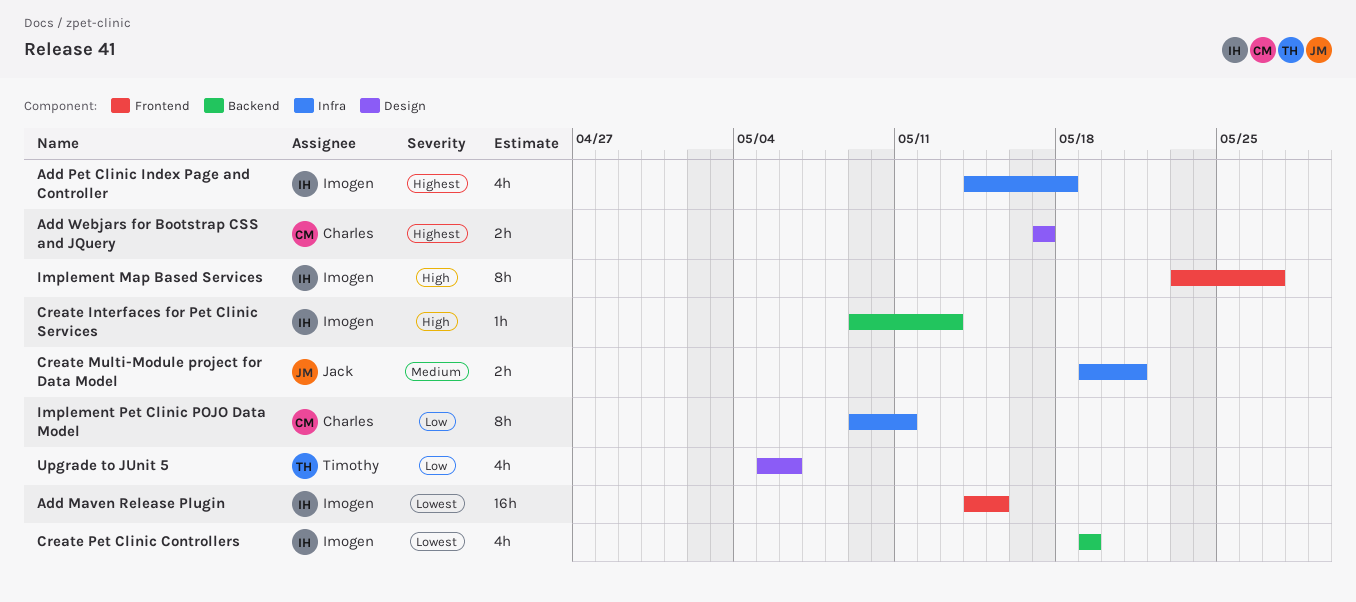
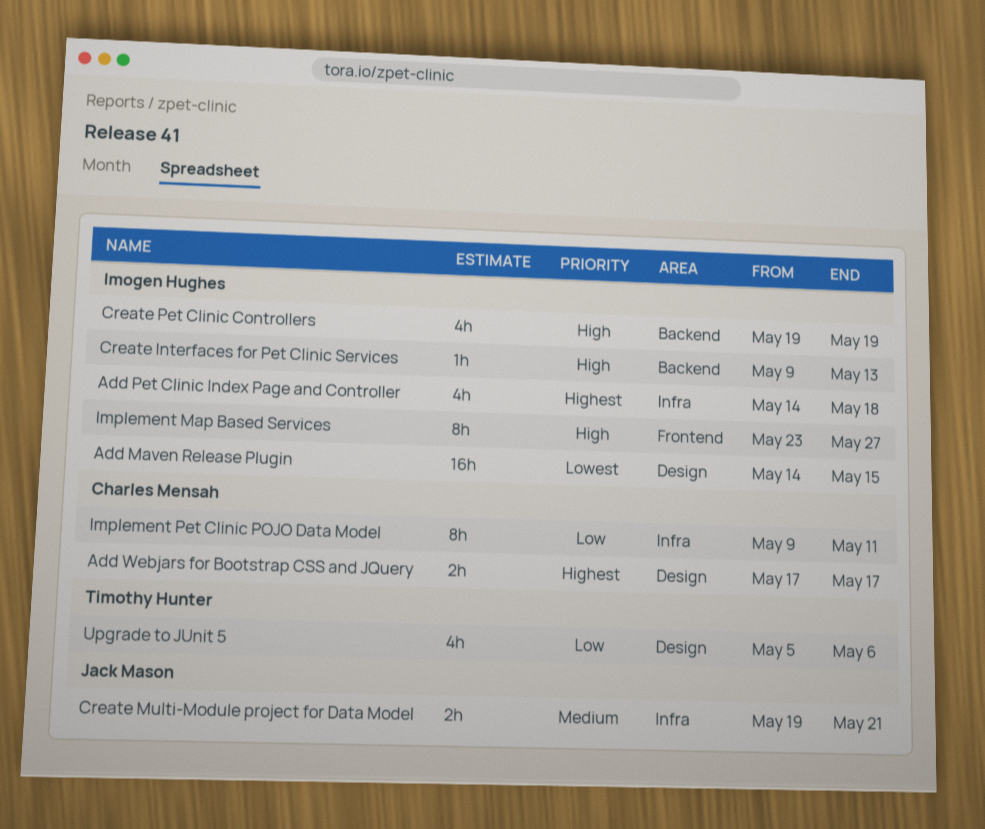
Add Maven Release Plugin, label: Frontend -> Design
Create Pet Clinic Controllers, priority: Lowest -> High

